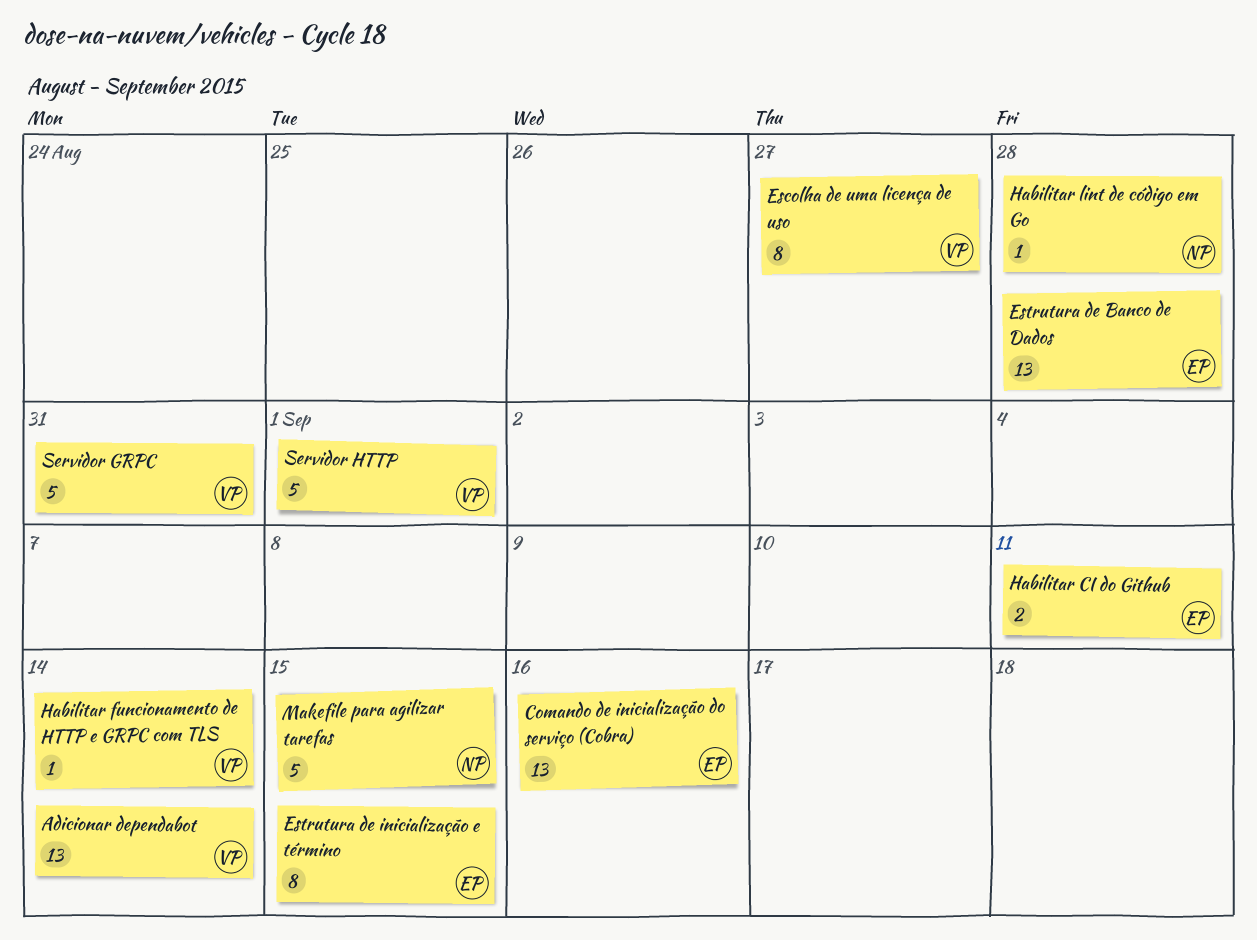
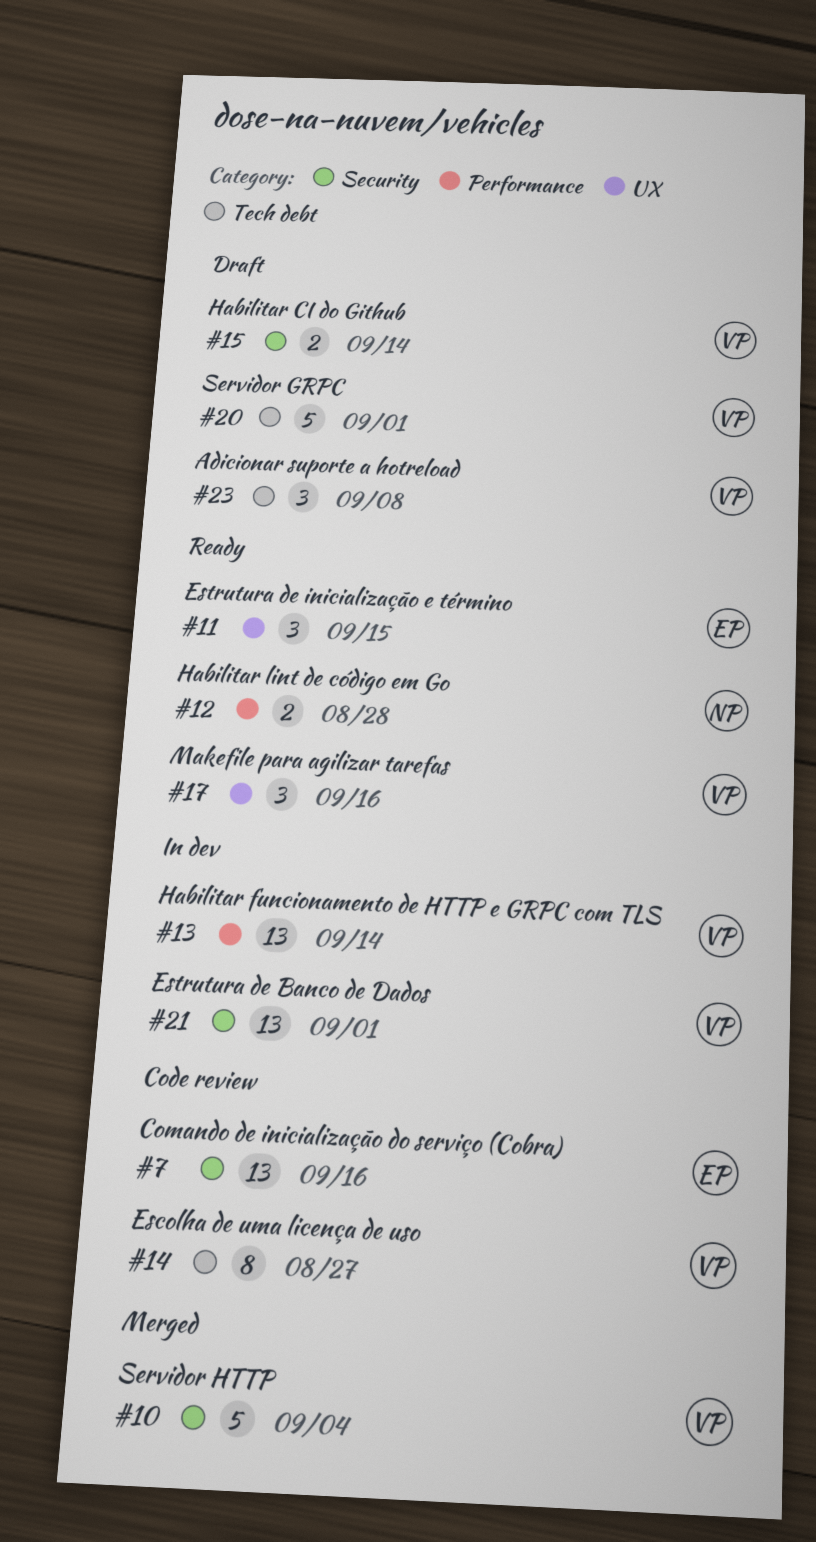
Adicionar dependabot: present -> none
Adicionar suporte a hotreload: none -> present
Estrutura de Banco de Dados, owner: EP -> VP
Estrutura de Banco de Dados, due: Aug 28 -> Sep 1
Estrutura de inicialização e término, estimate: 8 -> 3
Habilitar CI do Github, owner: EP -> VP
Habilitar CI do Github, due: Sep 11 -> Sep 14
Habilitar funcionamento de HTTP e GRPC com TLS, estimate: 1 -> 13
Habilitar lint de código em Go, estimate: 1 -> 2
Makefile para agilizar tarefas, owner: NP -> VP
Makefile para agilizar tarefas, estimate: 5 -> 3
Makefile para agilizar tarefas, due: Sep 15 -> Sep 16
Servidor GRPC, due: Aug 31 -> Sep 1
Servidor HTTP, due: Sep 1 -> Sep 4

